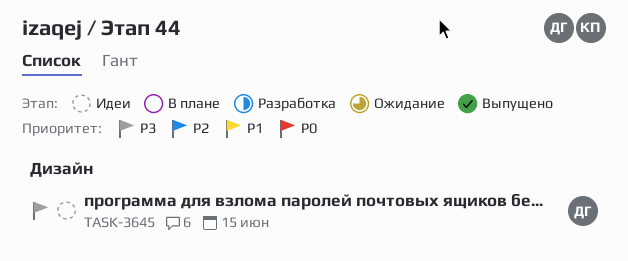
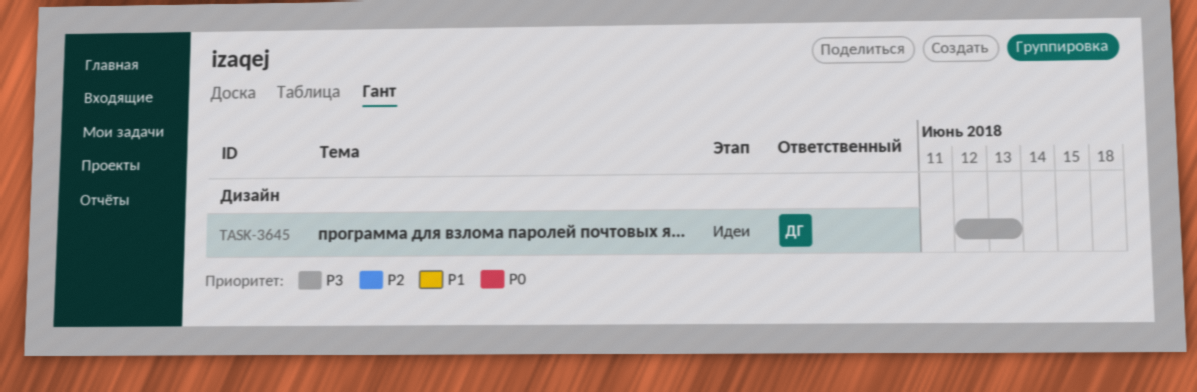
TASK-3645, due: Jun 15 -> Jun 13

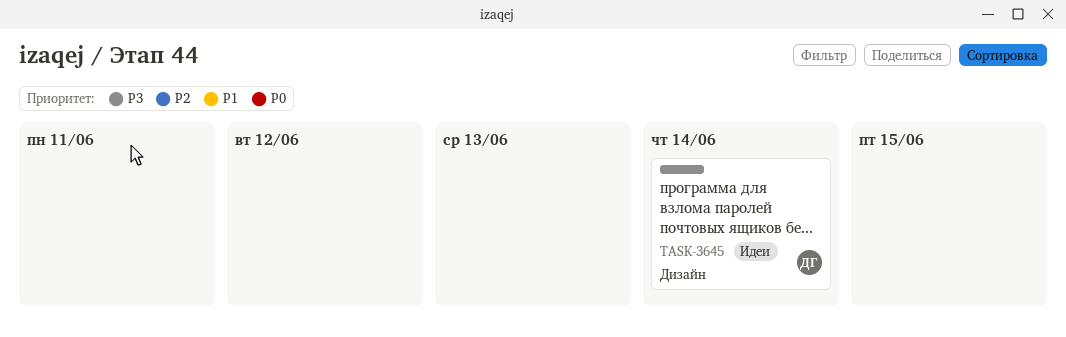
TASK-3645, due: Jun 13 -> Jun 14

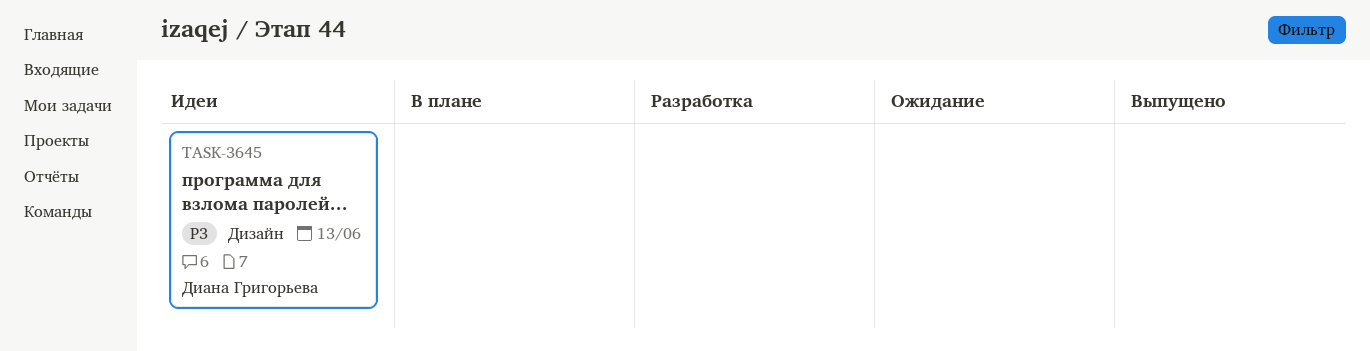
TASK-3645, due: Jun 14 -> Jun 13

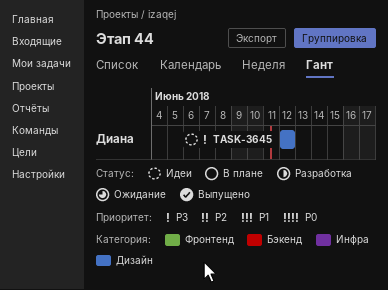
TASK-3645, due: Jun 13 -> Jun 12

